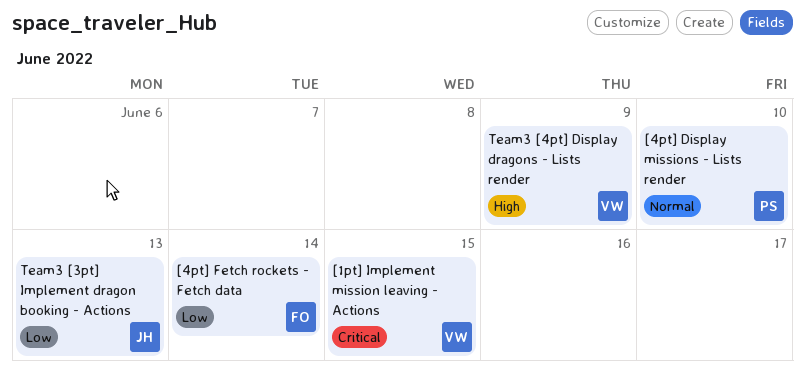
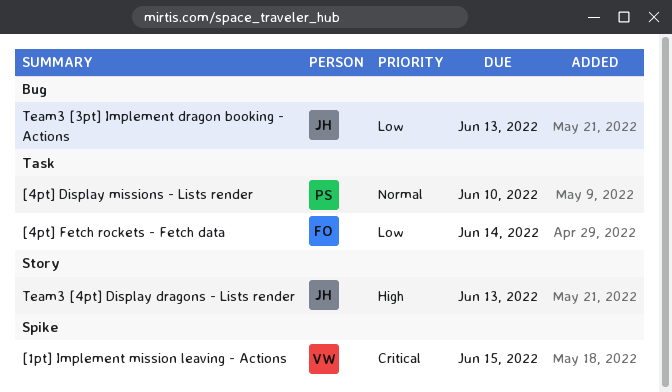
Team3 [4pt] Display dragons - Lists render, owner: VW -> JH
Team3 [4pt] Display dragons - Lists render, due: Jun 9 -> Jun 13

